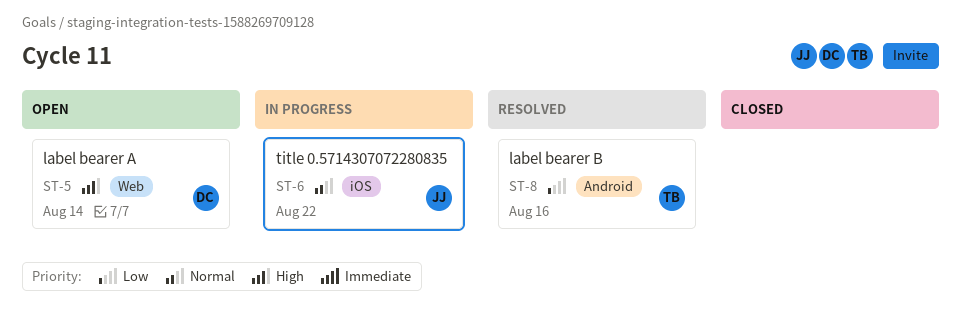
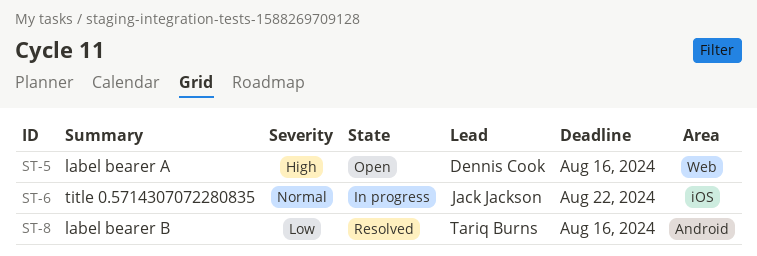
ST-5, due: Aug 14 -> Aug 16

